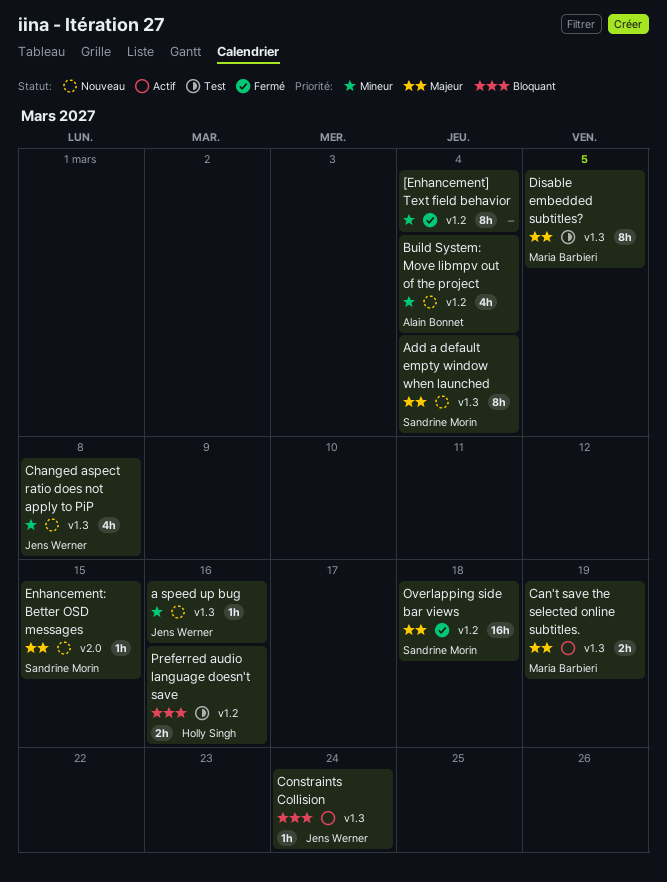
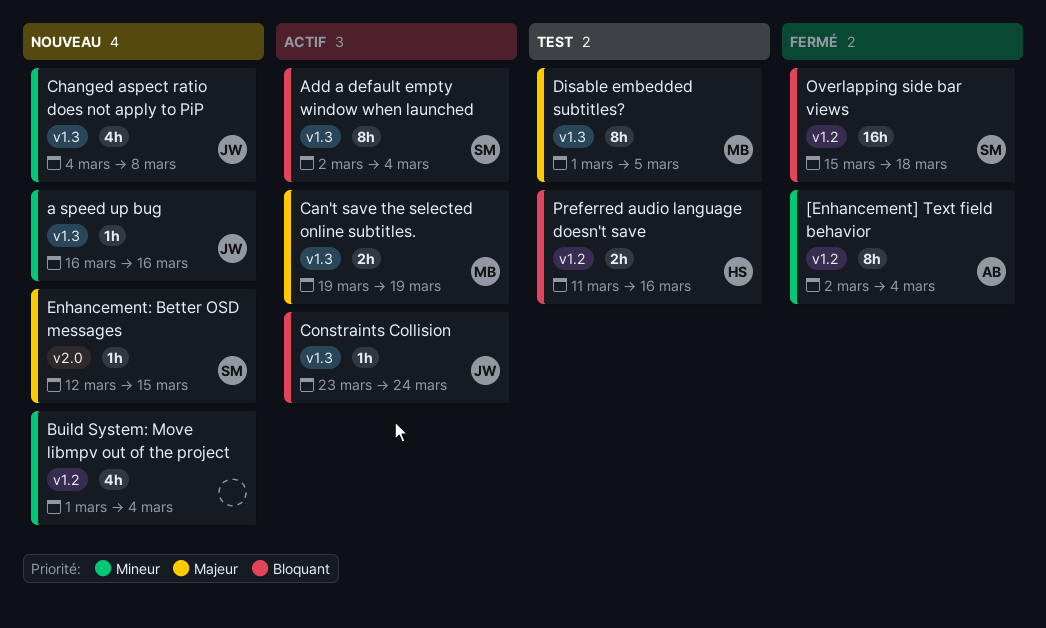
[Enhancement] Text field behavior, owner: none -> Alain Bonnet
Add a default empty window when launched, status: Nouveau -> Actif
Add a default empty window when launched, priority: Majeur -> Bloquant
Build System: Move libmpv out of the project, owner: Alain Bonnet -> none
Overlapping side bar views, priority: Majeur -> Bloquant

